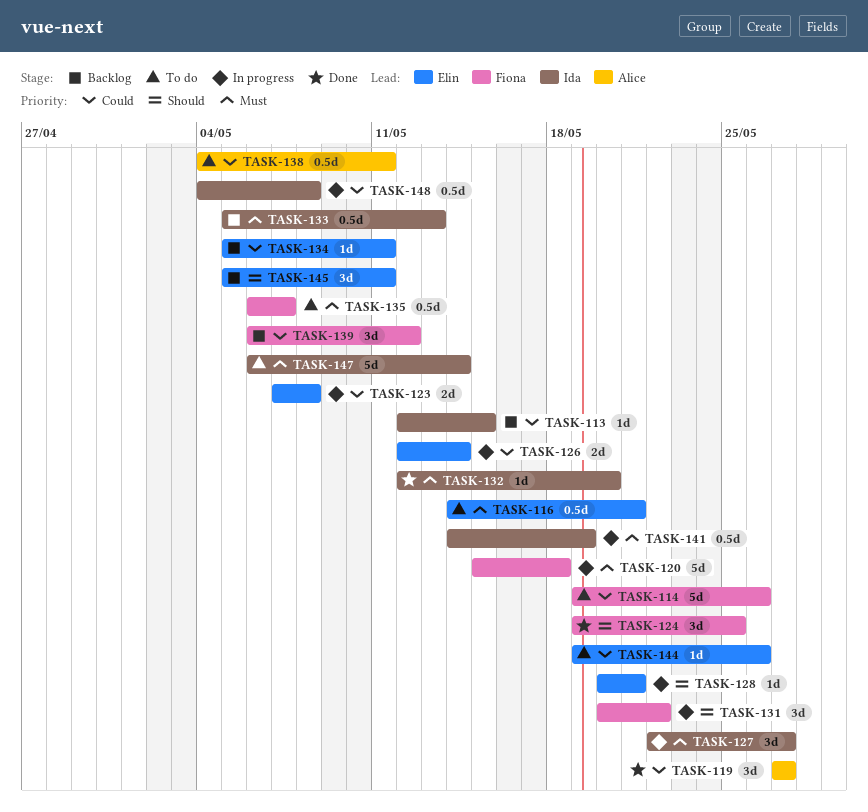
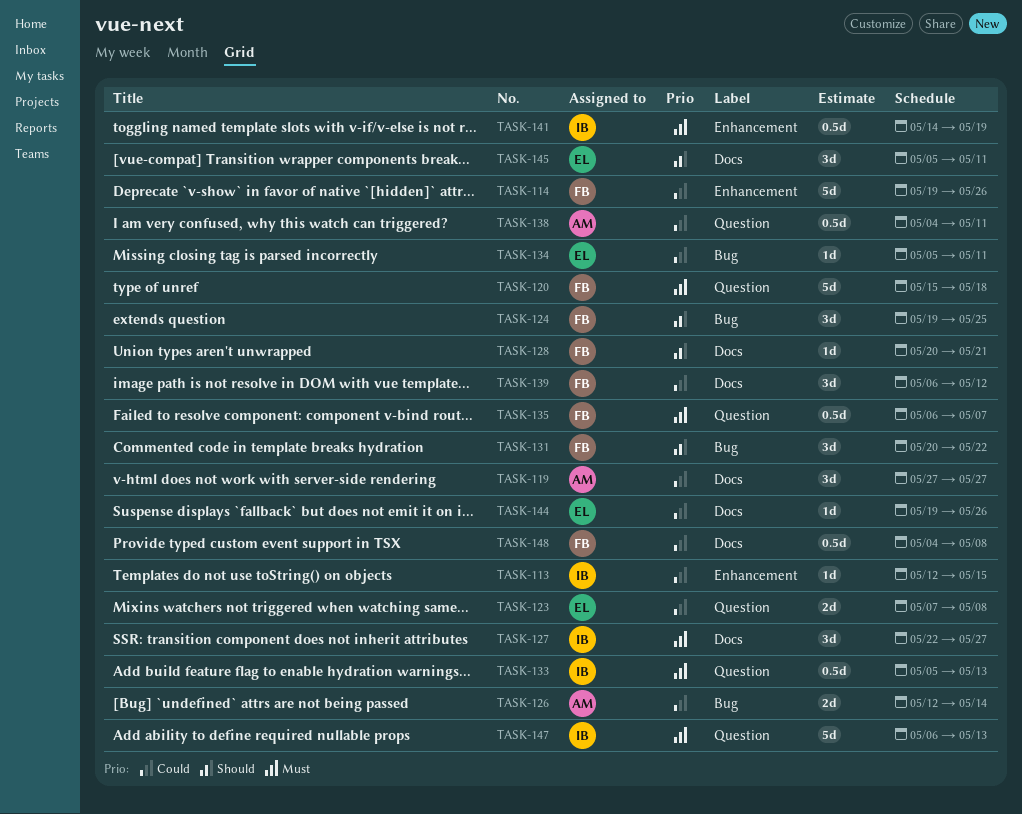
TASK-116: present -> none
TASK-126, owner: Elin -> Alice
TASK-128, owner: Elin -> Fiona
TASK-132: present -> none
TASK-147, due: May 14 -> May 13
TASK-148, owner: Ida -> Fiona

